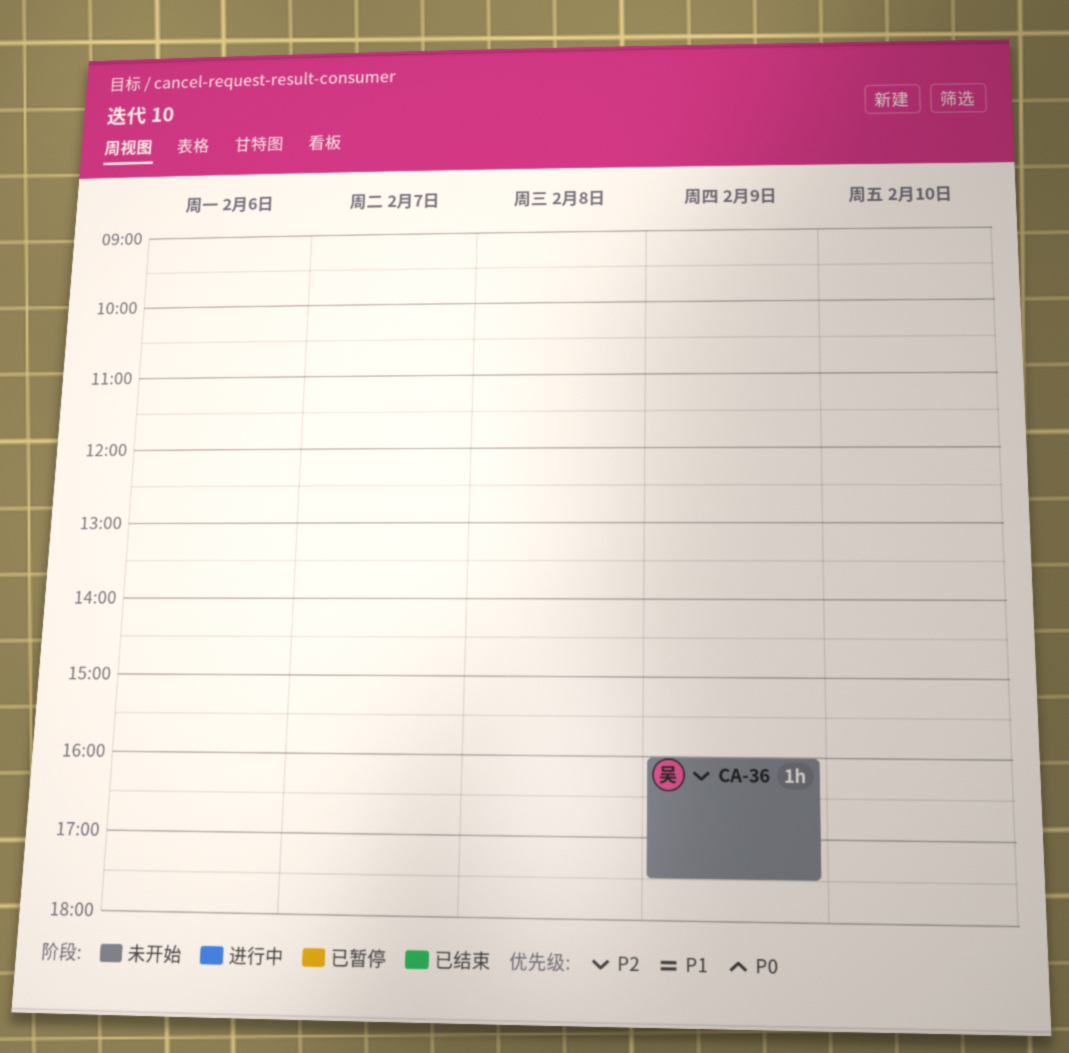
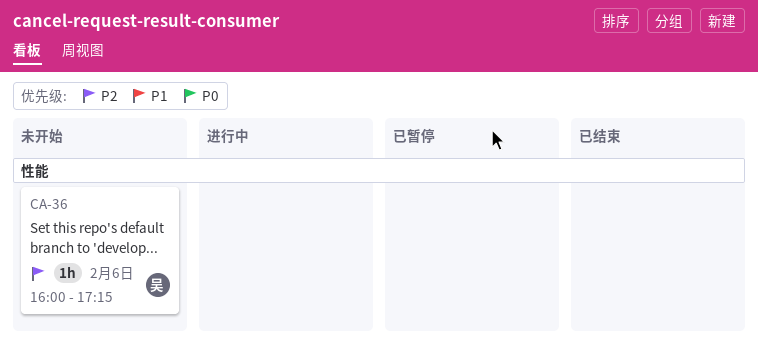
CA-36, day: Feb 9 -> Feb 6
CA-36, ends: 17:30 -> 17:15

